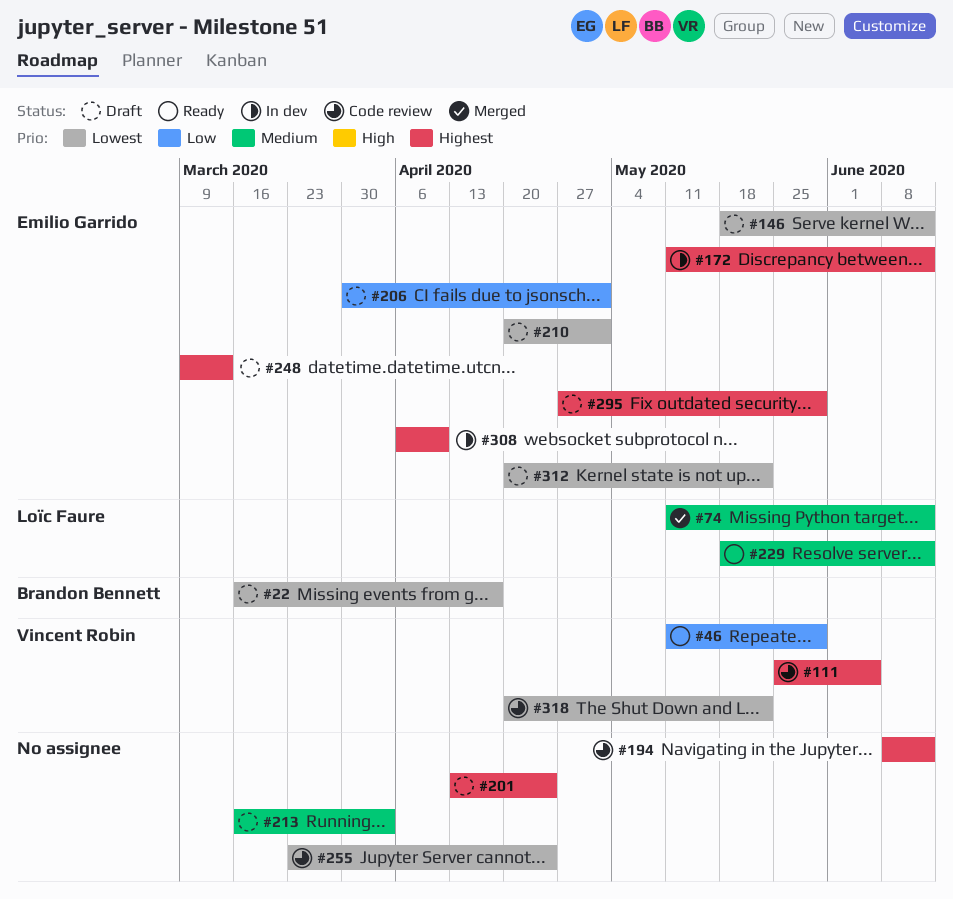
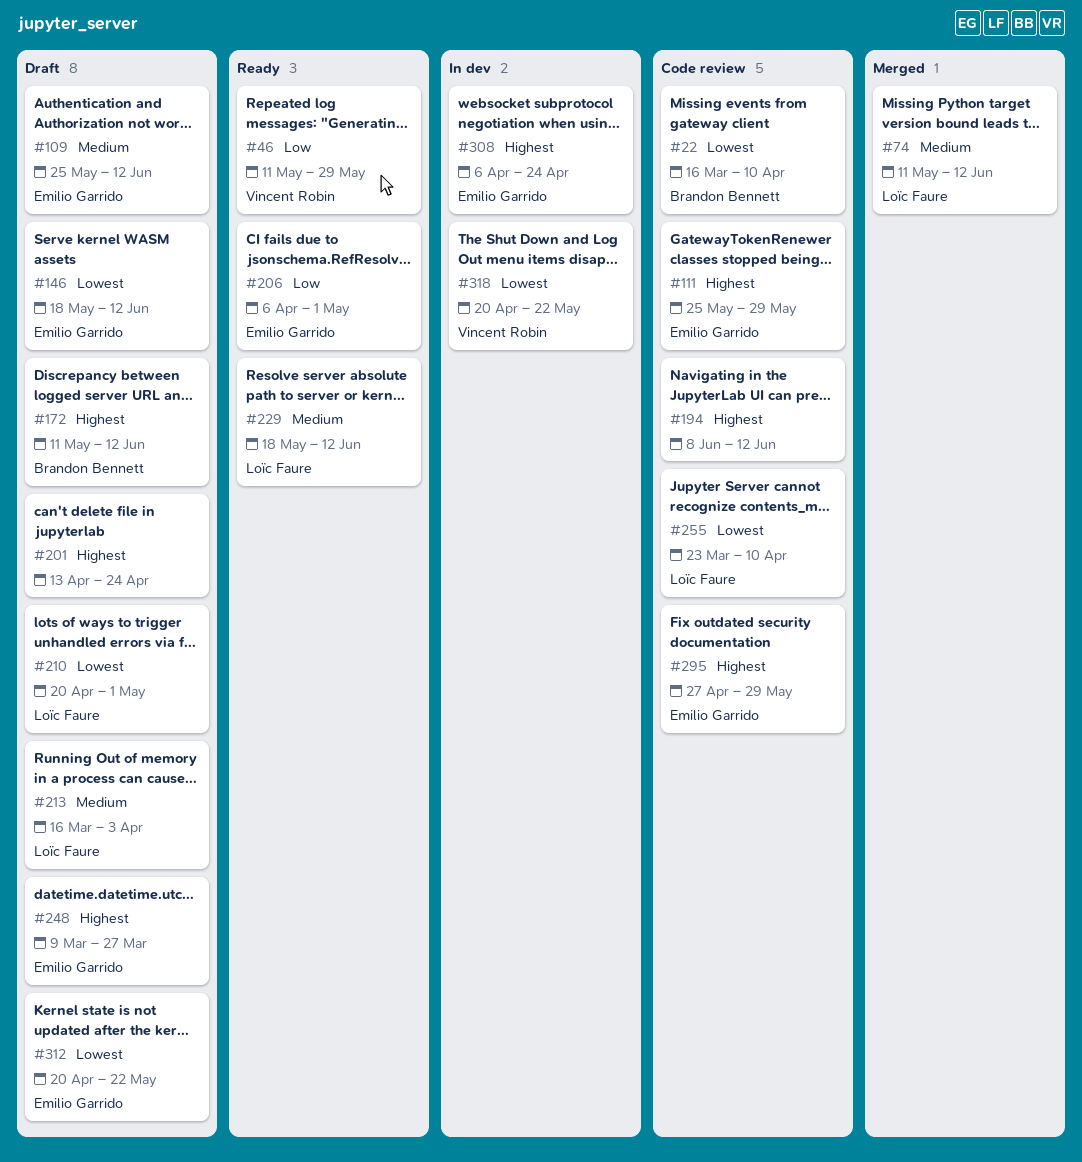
#22, status: Draft -> Code review
#22, due: Apr 17 -> Apr 10
#109: none -> present
#111, owner: Vincent Robin -> Emilio Garrido
#111, due: Jun 5 -> May 29
#172, status: In dev -> Draft
#172, owner: Emilio Garrido -> Brandon Bennett
#206, status: Draft -> Ready
#206, start: Mar 30 -> Apr 6
#210, owner: Emilio Garrido -> Loïc Faure
#213, owner: none -> Loïc Faure
#248, due: Mar 13 -> Mar 27
#255, owner: none -> Loïc Faure
#255, due: Apr 24 -> Apr 10
#295, status: Draft -> Code review
#308, due: Apr 10 -> Apr 24
#318, status: Code review -> In dev

